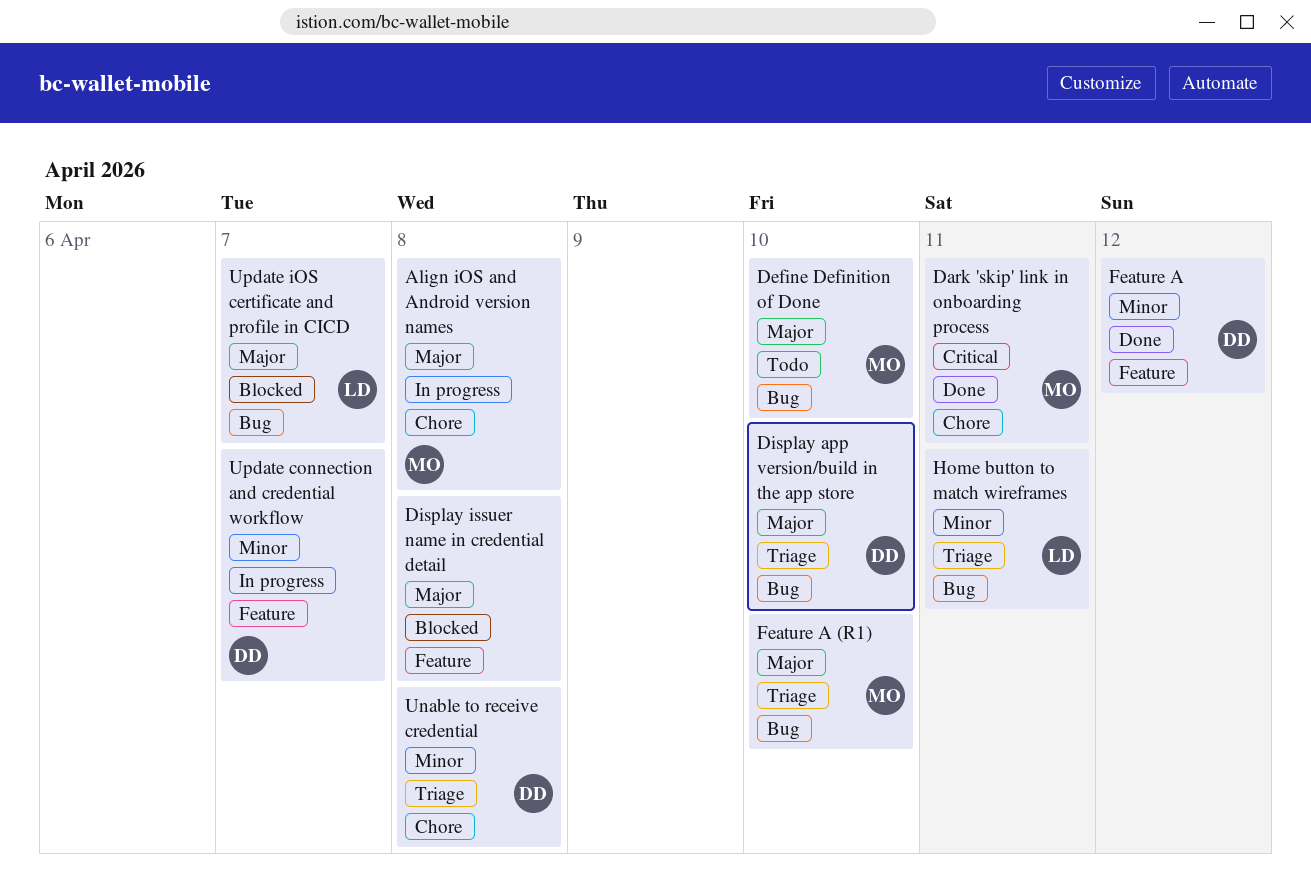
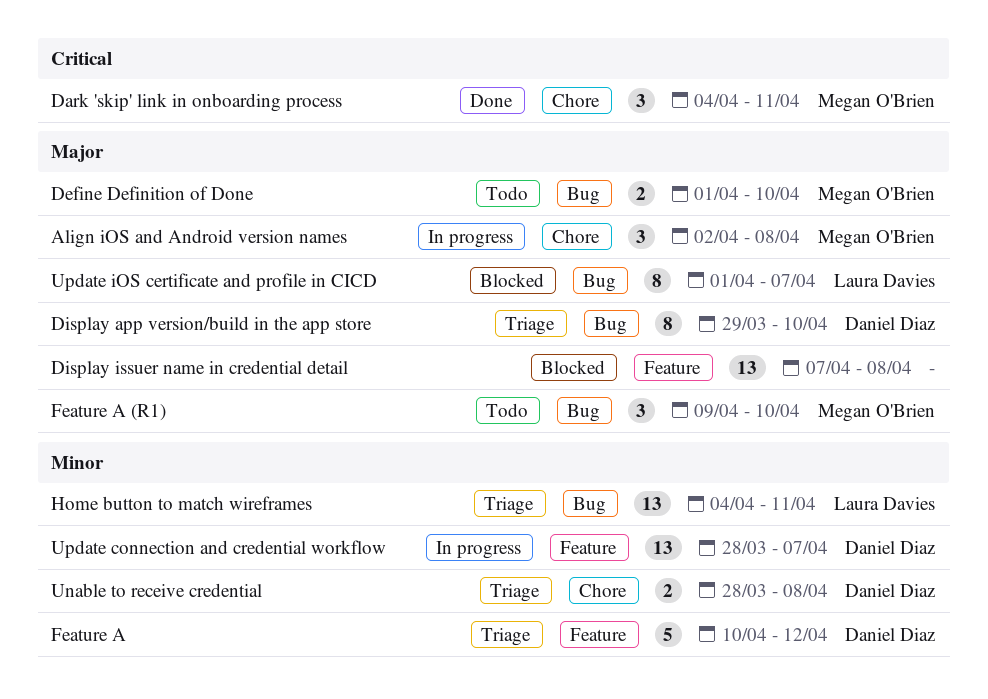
Feature A, status: Done -> Triage
Feature A (R1), status: Triage -> Todo

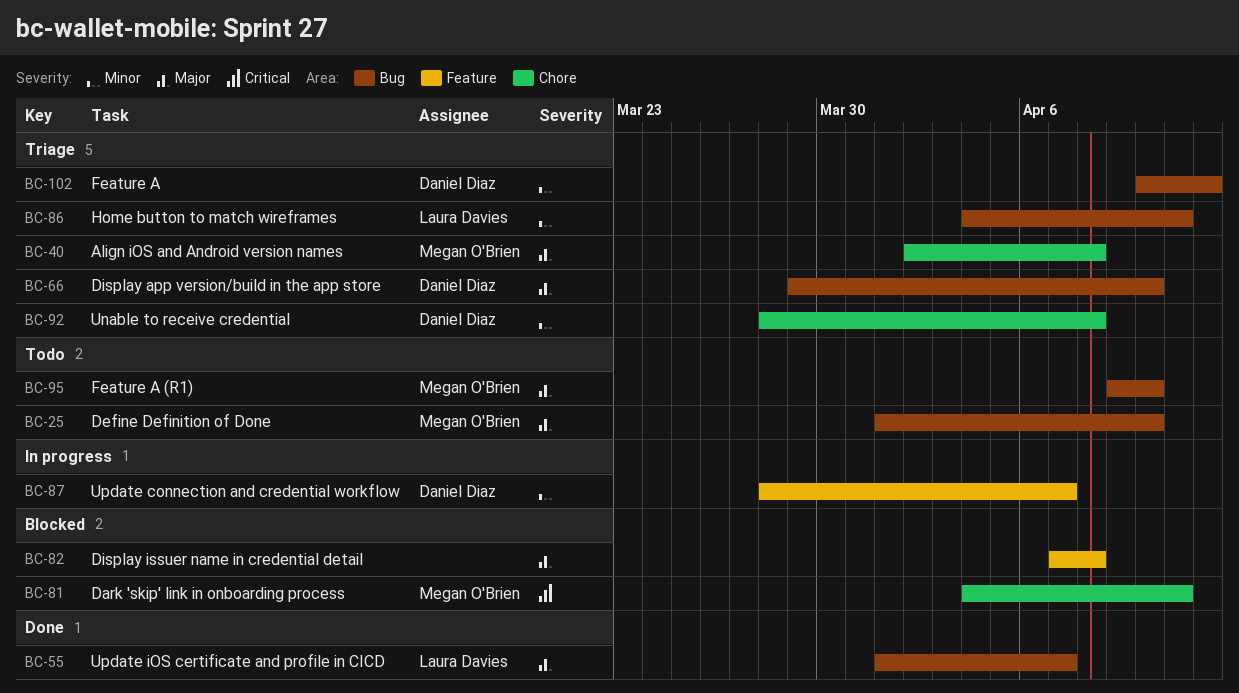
Align iOS and Android version names, status: In progress -> Triage
Dark 'skip' link in onboarding process, status: Done -> Blocked
Feature A, label: Feature -> Bug
Update iOS certificate and profile in CICD, status: Blocked -> Done

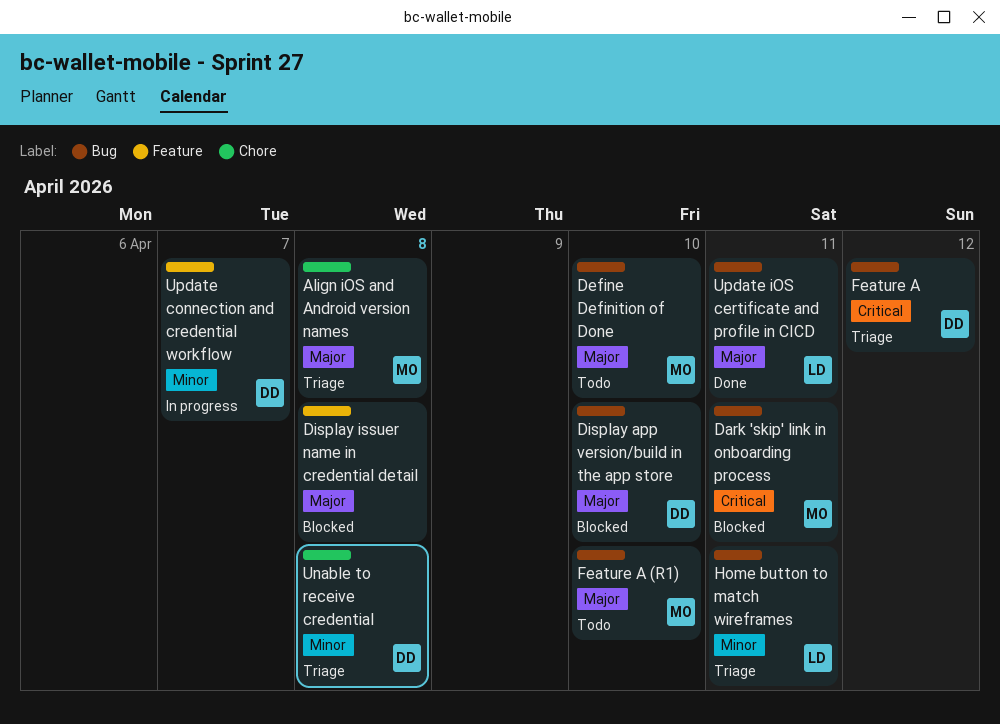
Dark 'skip' link in onboarding process, label: Chore -> Bug
Display app version/build in the app store, status: Triage -> Blocked
Feature A, priority: Minor -> Critical
Update iOS certificate and profile in CICD, due: Apr 7 -> Apr 11

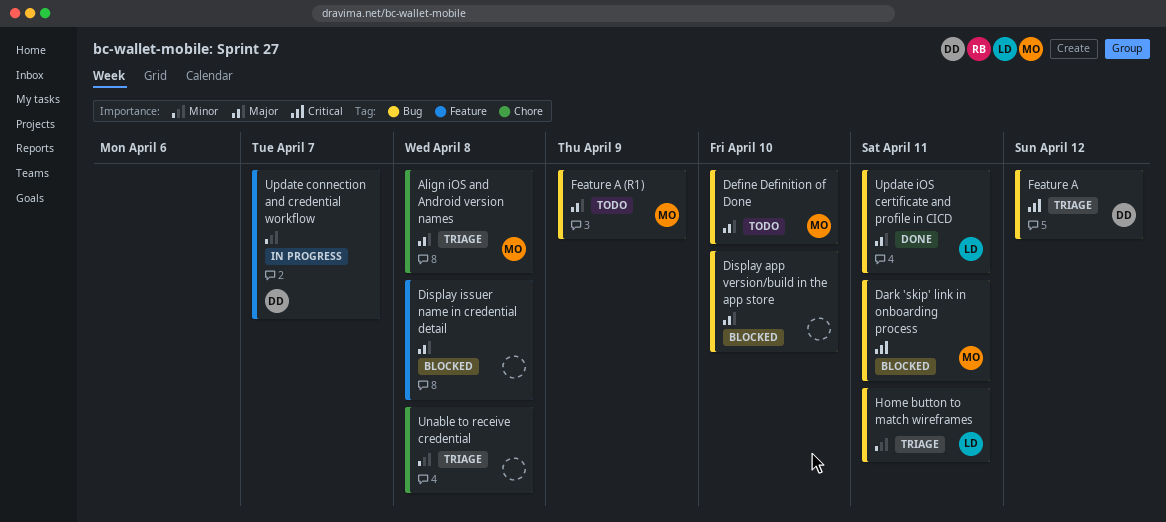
Display app version/build in the app store, owner: DD -> none
Feature A (R1), due: Apr 10 -> Apr 9
Unable to receive credential, owner: DD -> none

